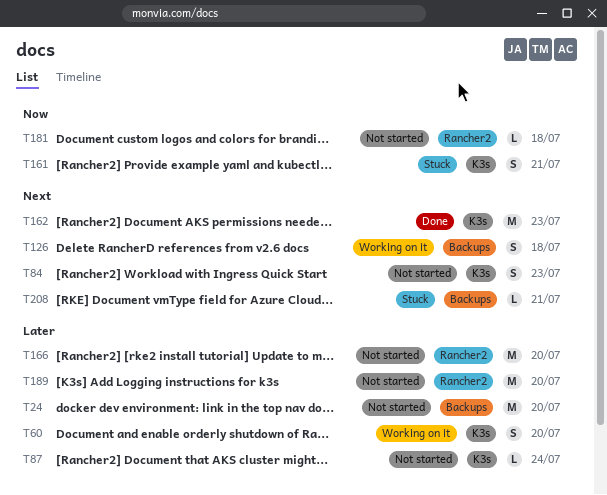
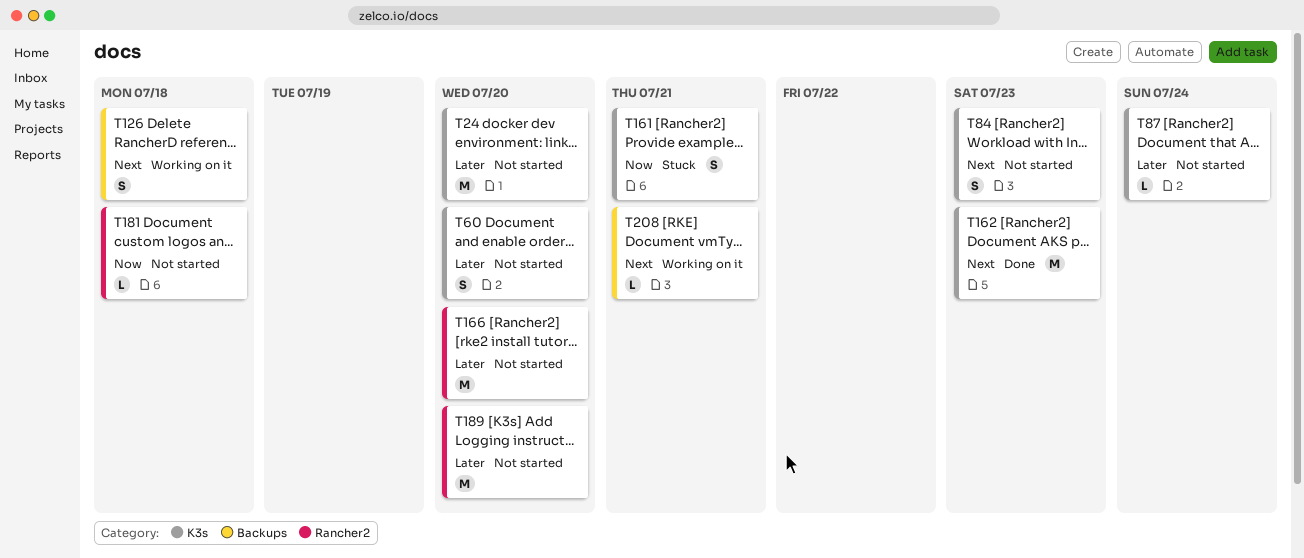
T24, label: Backups -> K3s
T60, status: Working on it -> Not started
T208, status: Stuck -> Working on it

